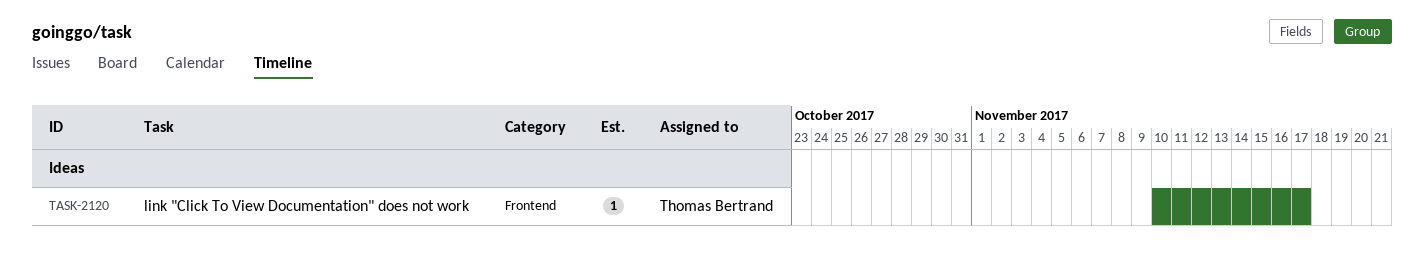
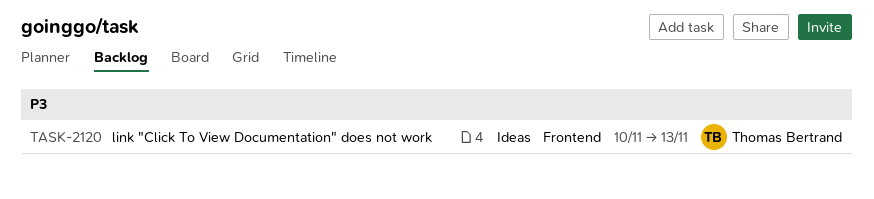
TASK-2120, due: Nov 17 -> Nov 13

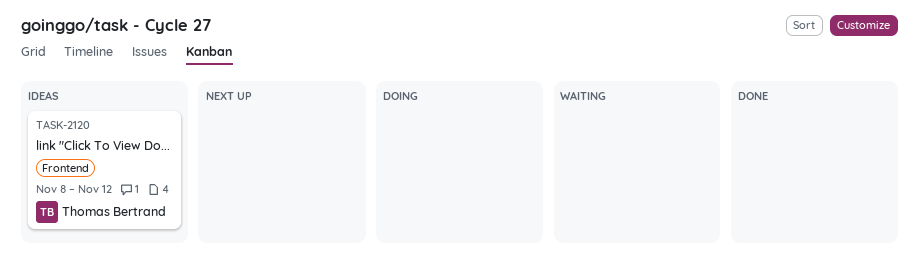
TASK-2120, start: Nov 10 -> Nov 8
TASK-2120, due: Nov 13 -> Nov 12

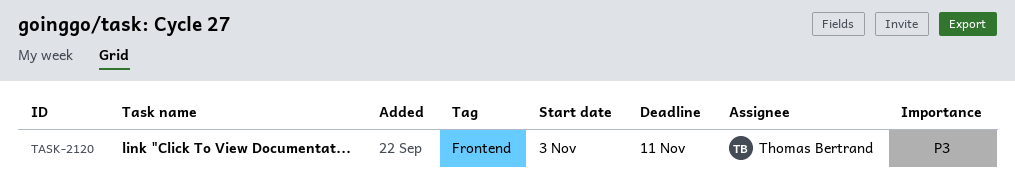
TASK-2120, start: Nov 8 -> Nov 3
TASK-2120, due: Nov 12 -> Nov 11

